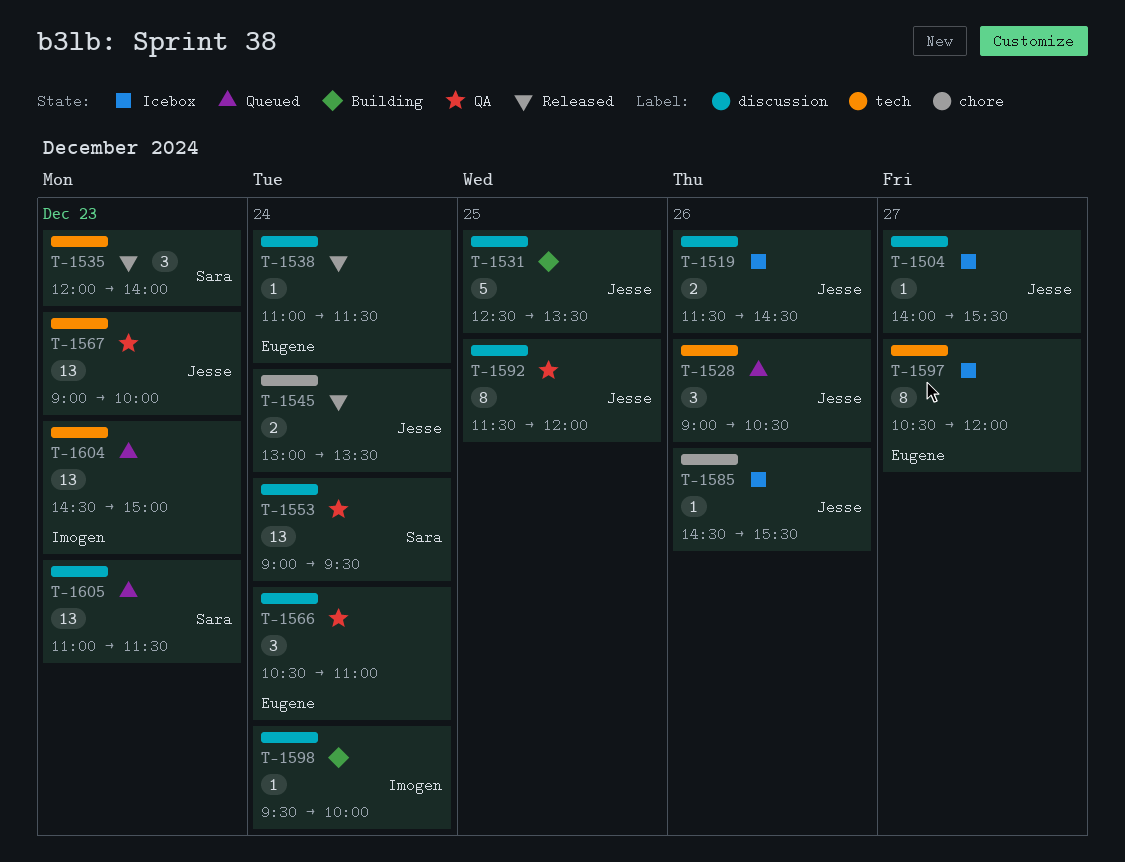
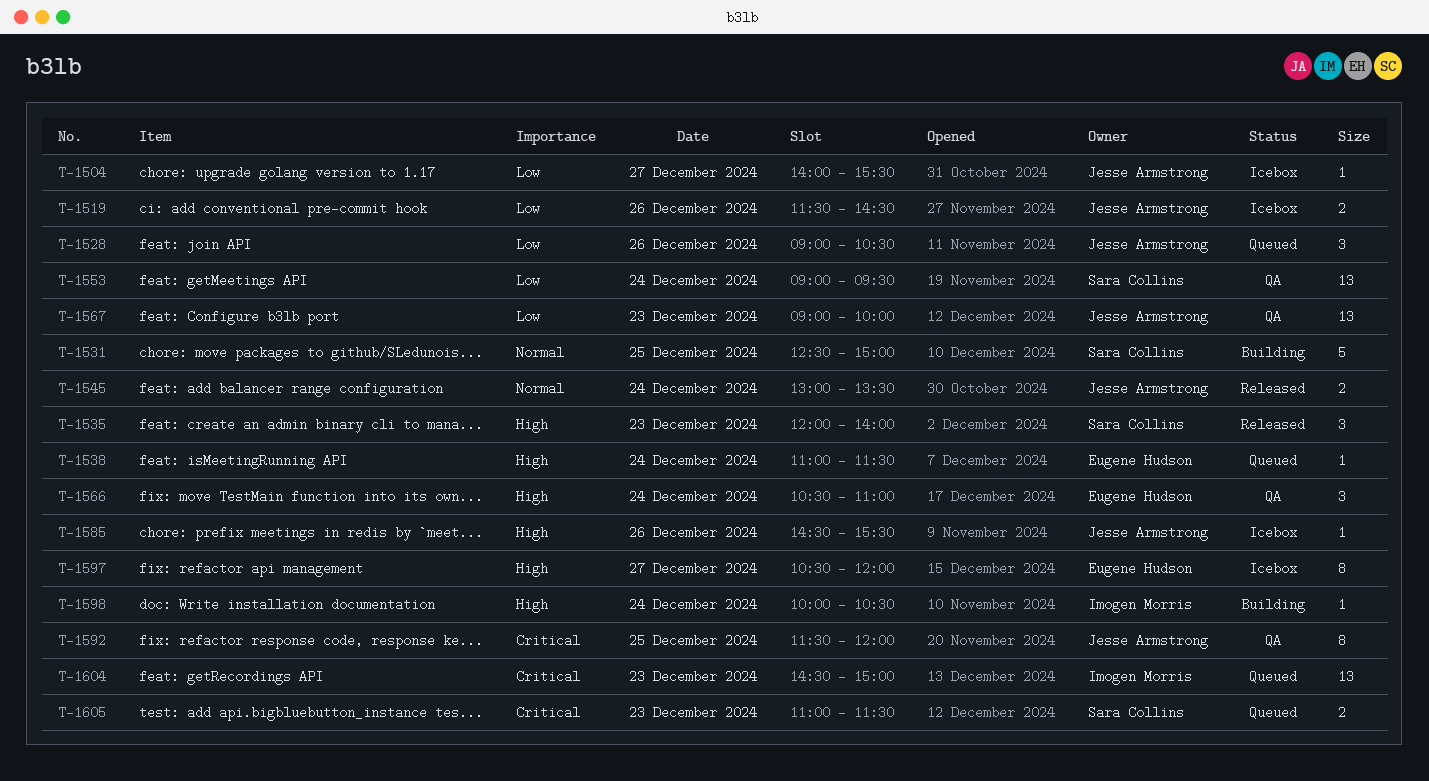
T-1531, owner: Jesse Armstrong -> Sara Collins
T-1531, ends: 13:30 -> 15:00
T-1538, status: Released -> Queued
T-1598, begins: 09:30 -> 10:00
T-1598, ends: 10:00 -> 10:30
T-1605, estimate: 13 -> 2

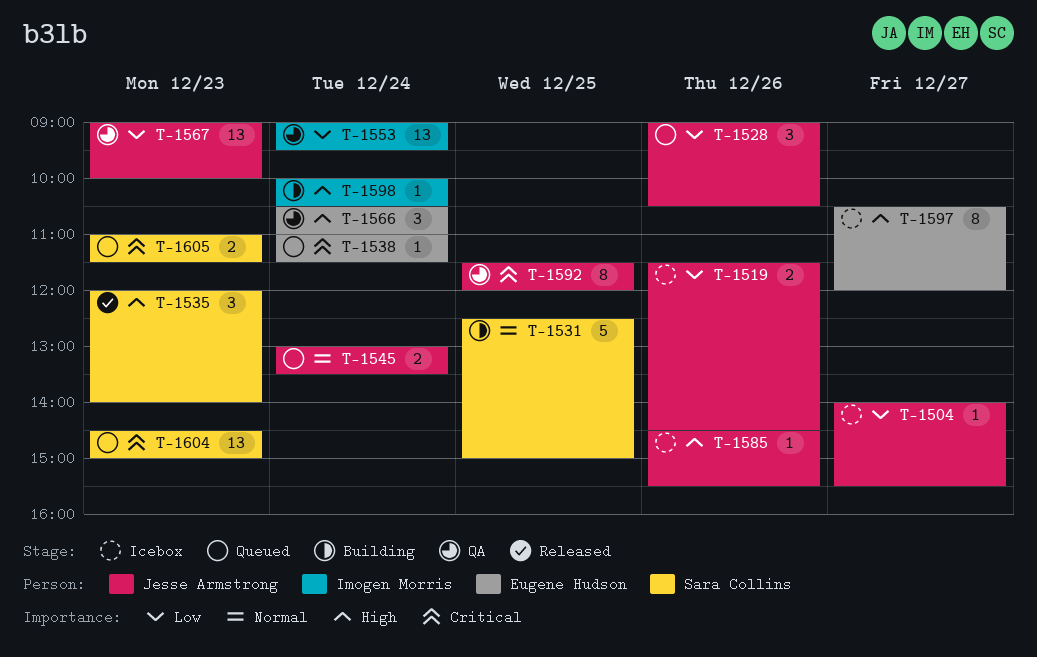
T-1538, priority: High -> Critical
T-1545, status: Released -> Queued
T-1553, owner: Sara Collins -> Imogen Morris
T-1604, owner: Imogen Morris -> Sara Collins

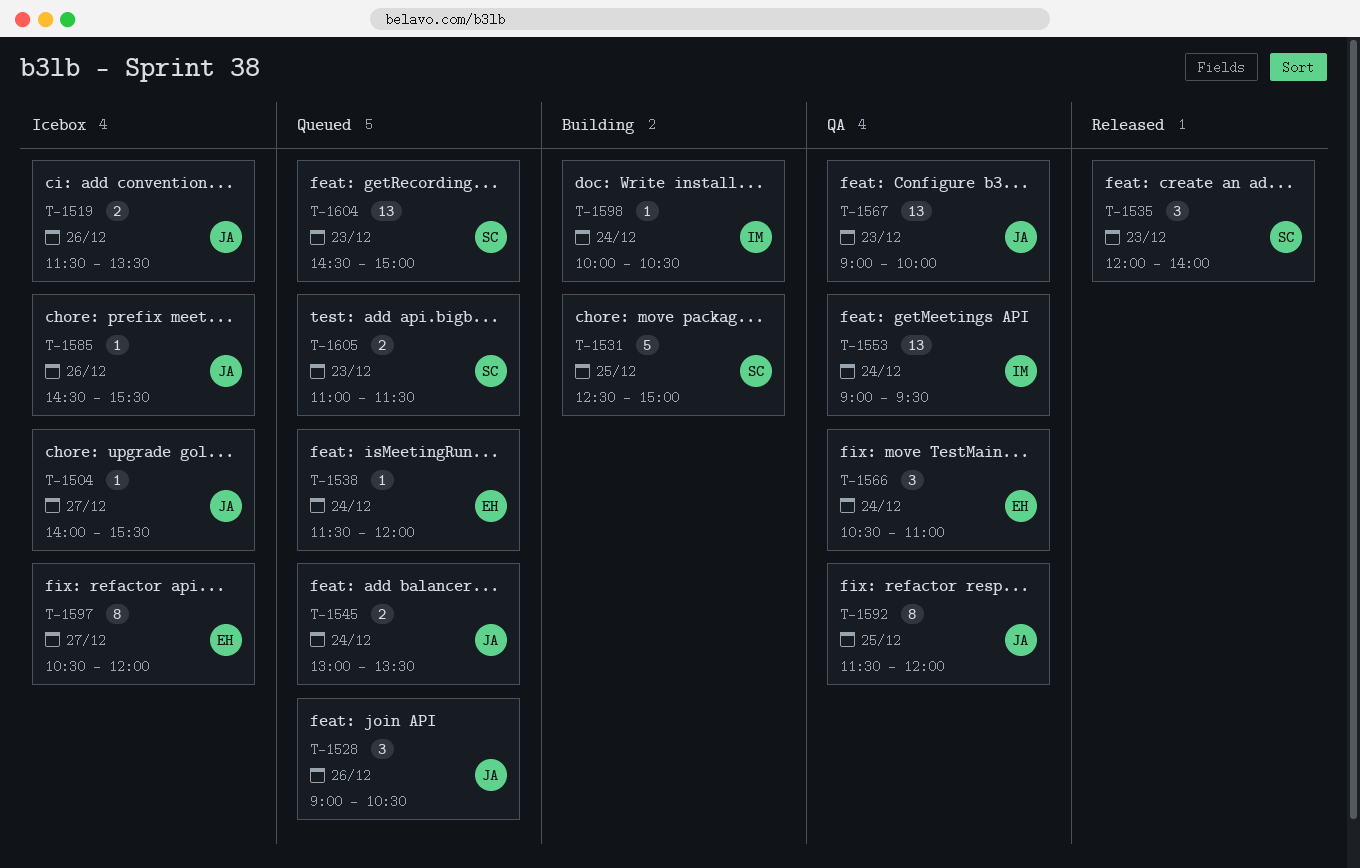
T-1519, ends: 14:30 -> 13:30
T-1538, begins: 11:00 -> 11:30
T-1538, ends: 11:30 -> 12:00

